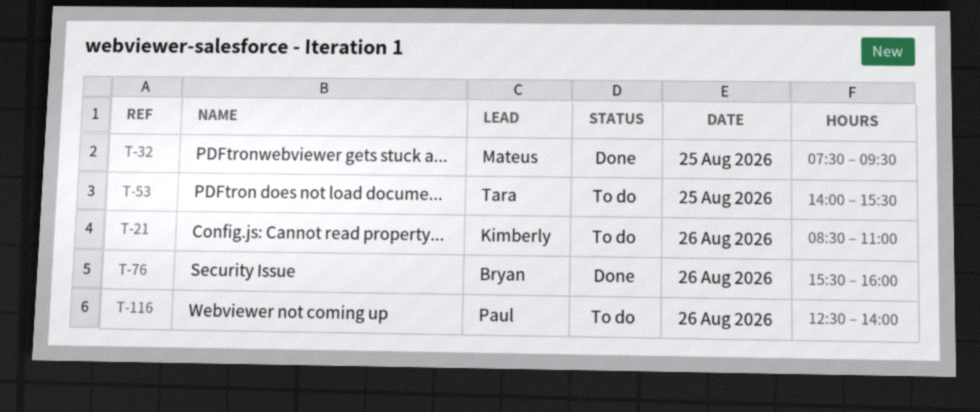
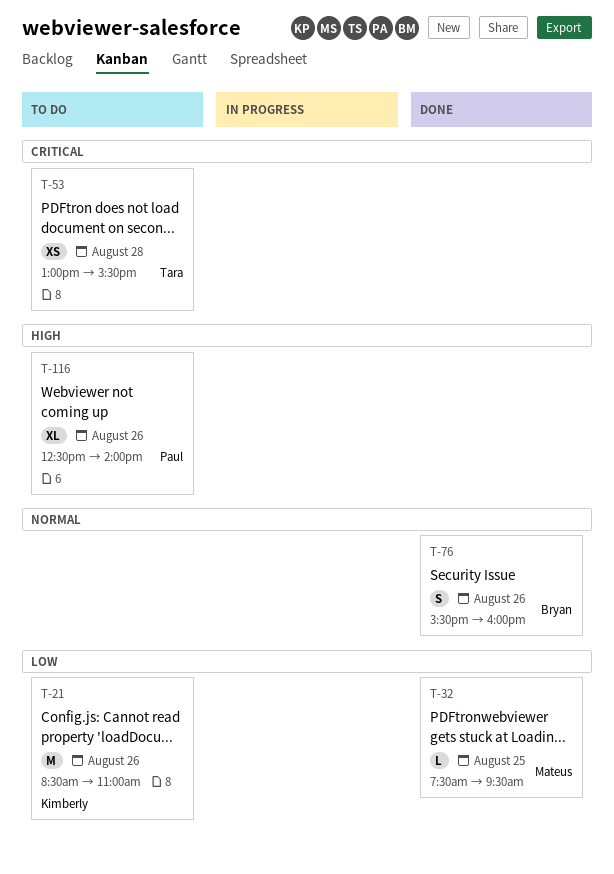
T-53, day: Aug 25 -> Aug 28
T-53, begins: 14:00 -> 13:00

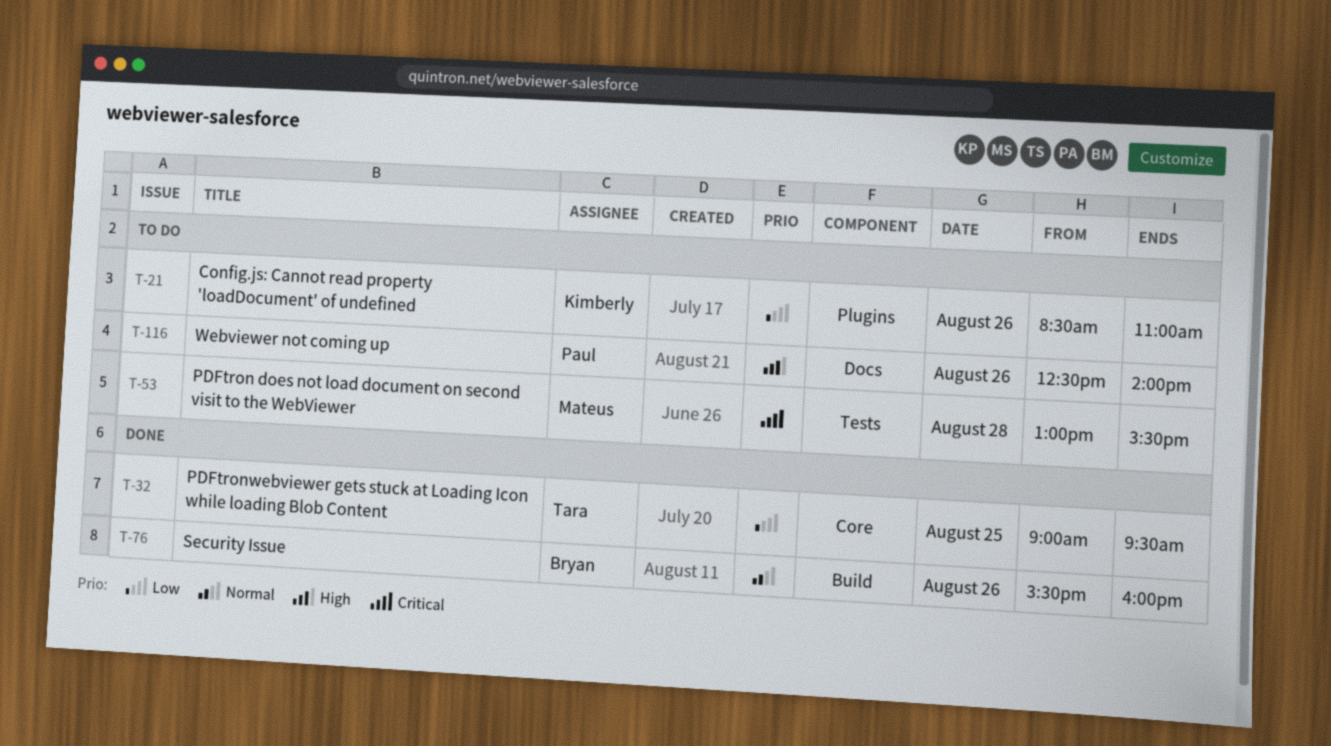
T-32, owner: Mateus -> Tara
T-32, begins: 07:30 -> 09:00
T-53, owner: Tara -> Mateus

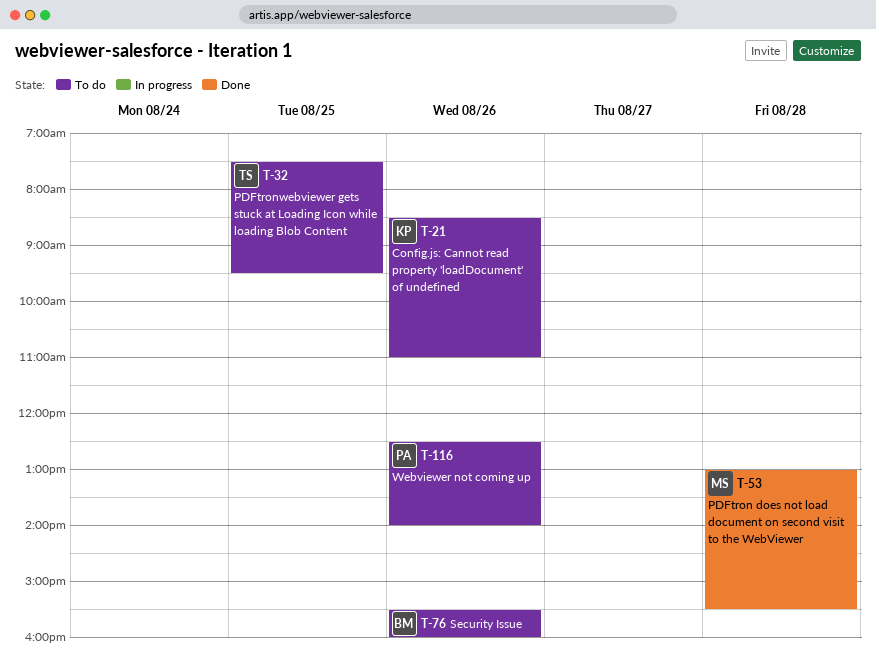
T-32, status: Done -> To do
T-32, begins: 09:00 -> 07:30
T-53, status: To do -> Done
T-76, status: Done -> To do

